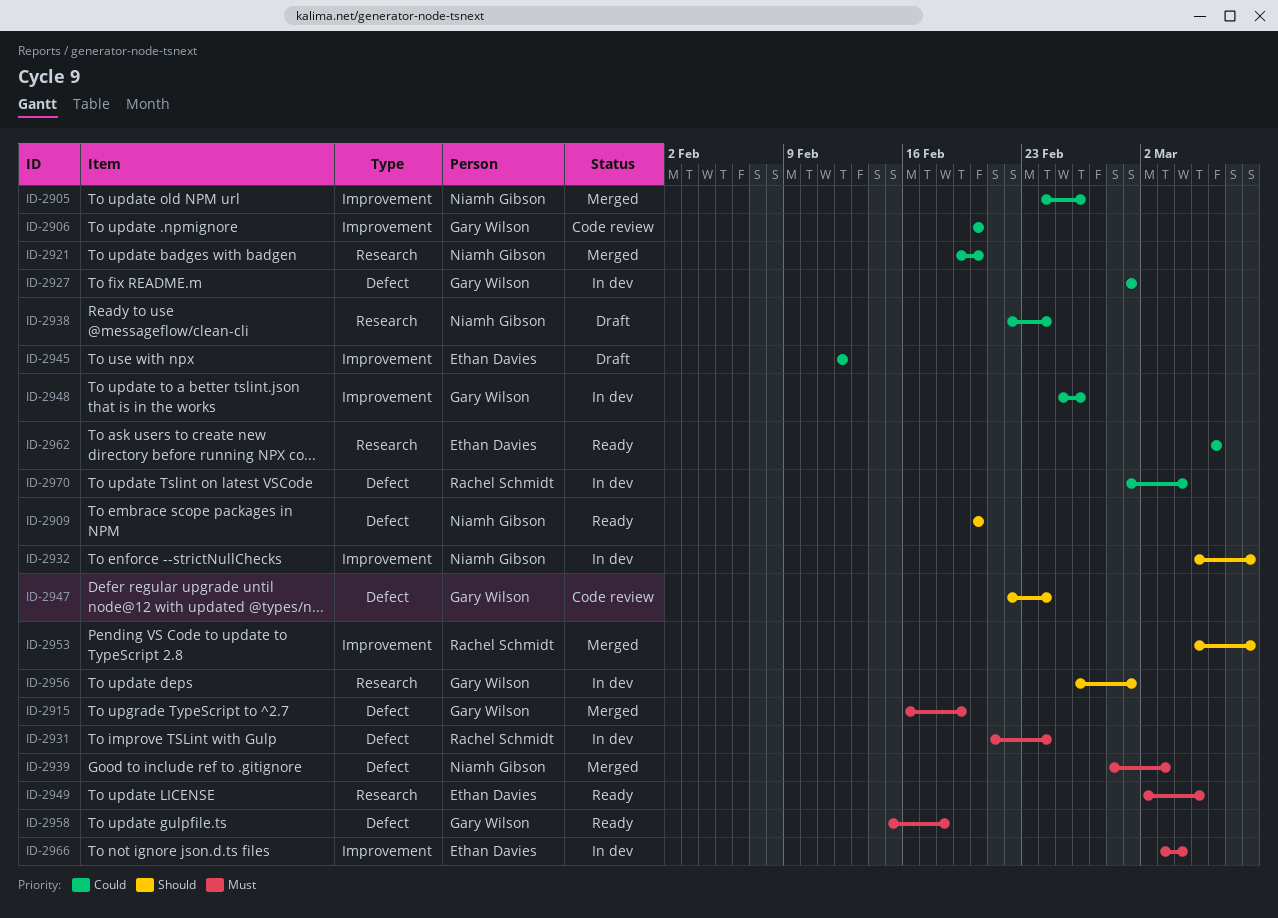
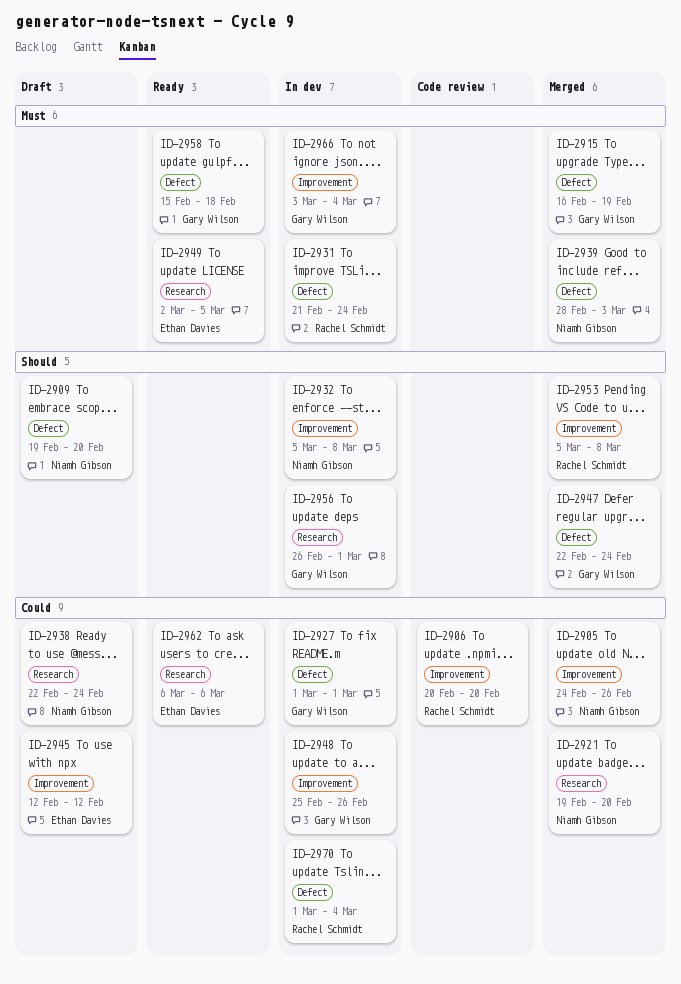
ID-2906, owner: Gary Wilson -> Rachel Schmidt
ID-2909, status: Ready -> Draft
ID-2909, start: Feb 20 -> Feb 19
ID-2947, status: Code review -> Merged
ID-2966, owner: Ethan Davies -> Gary Wilson

